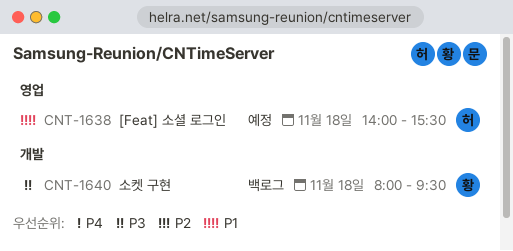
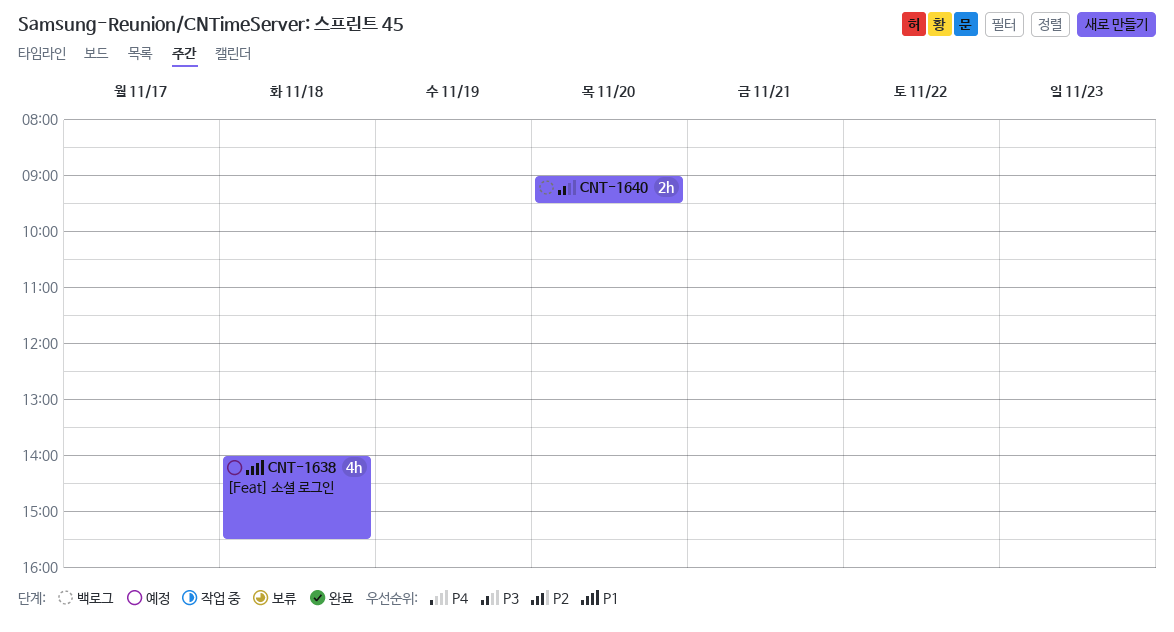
CNT-1640, day: Nov 18 -> Nov 20
CNT-1640, begins: 08:00 -> 09:00

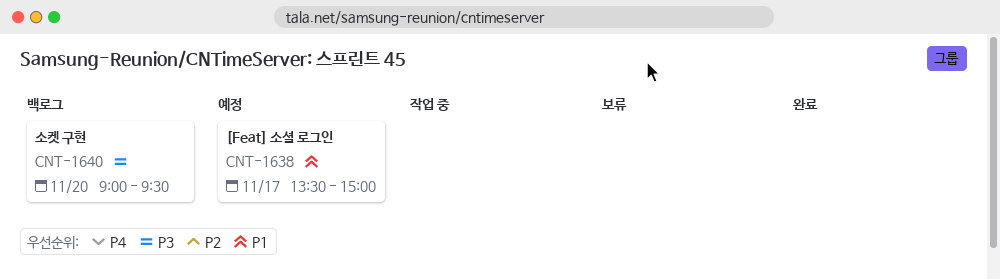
CNT-1638, day: Nov 18 -> Nov 17
CNT-1638, begins: 14:00 -> 13:30
CNT-1638, ends: 15:30 -> 15:00

